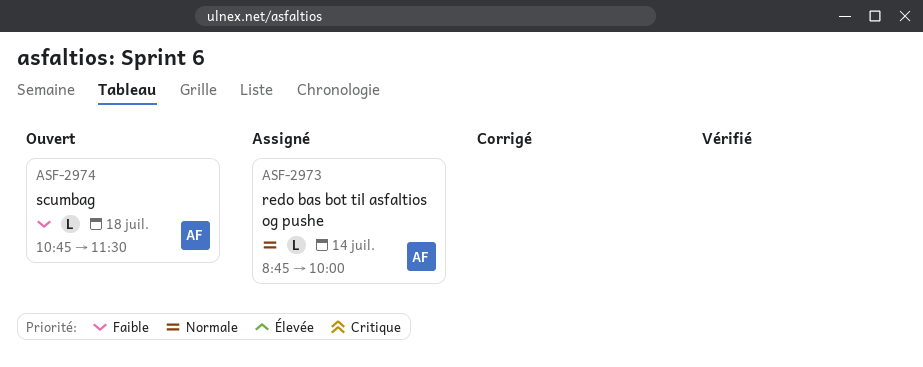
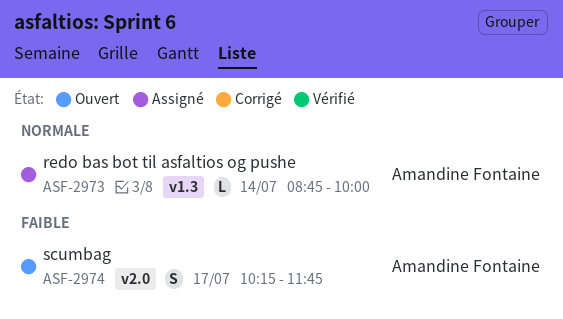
ASF-2974, estimate: L -> S
ASF-2974, day: Jul 18 -> Jul 17
ASF-2974, begins: 10:45 -> 10:15
ASF-2974, ends: 11:30 -> 11:45

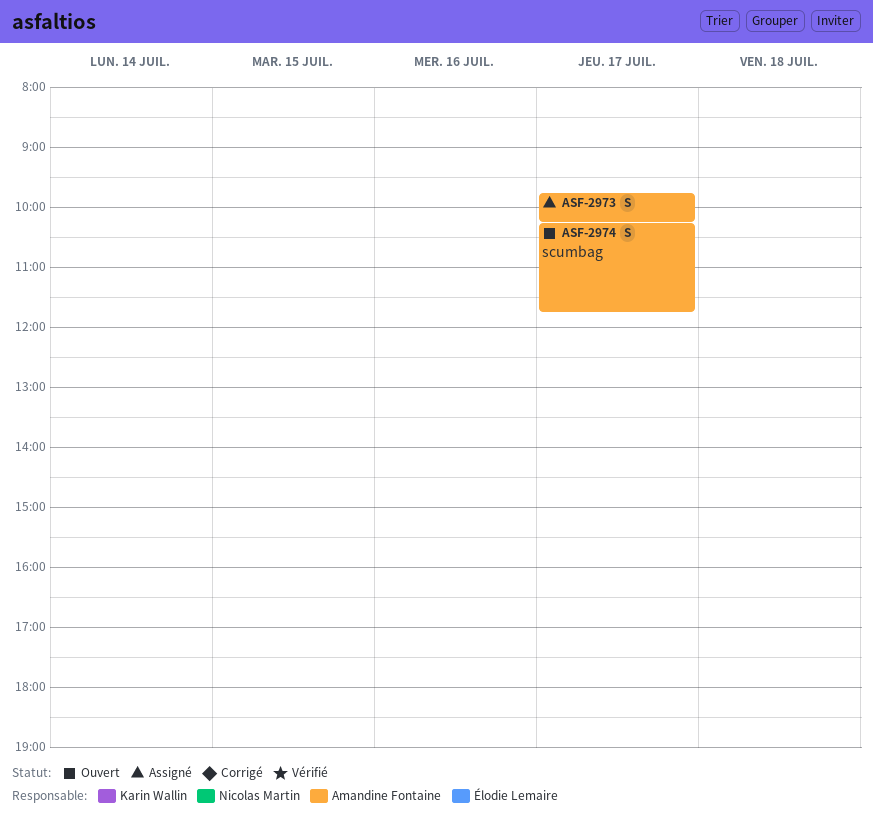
ASF-2973, estimate: L -> S
ASF-2973, day: Jul 14 -> Jul 17
ASF-2973, begins: 08:45 -> 09:45
ASF-2973, ends: 10:00 -> 10:15

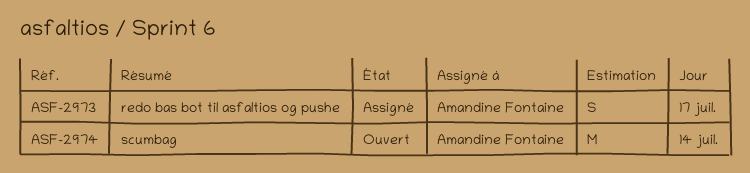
ASF-2974, estimate: S -> M
ASF-2974, day: Jul 17 -> Jul 14

